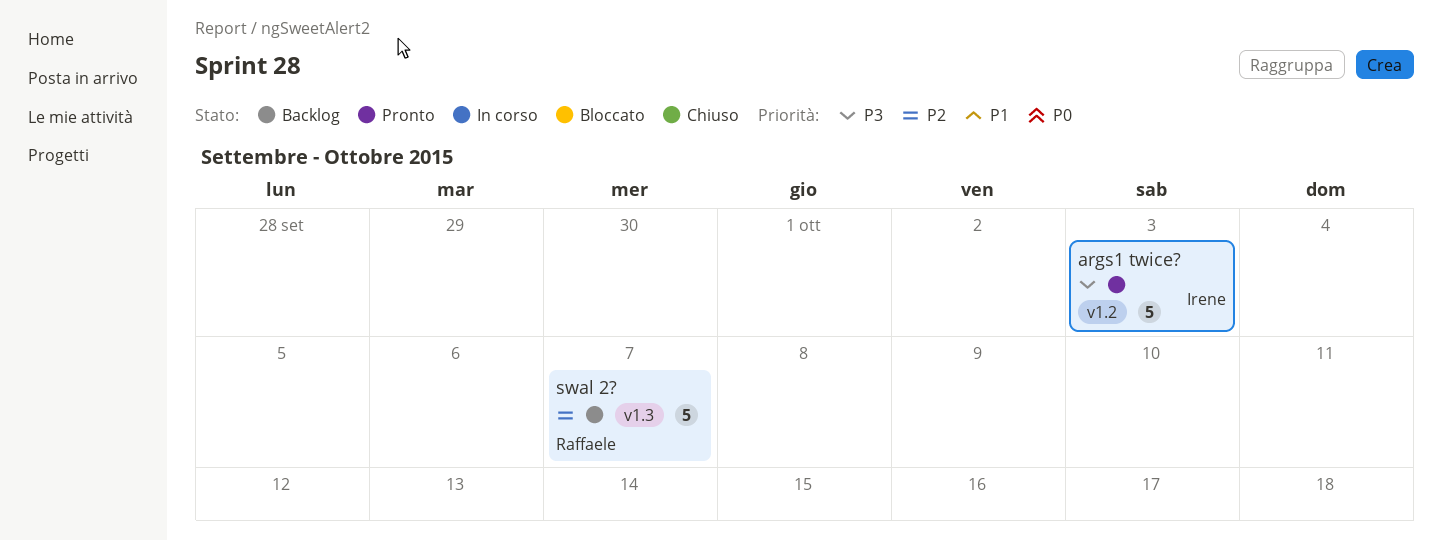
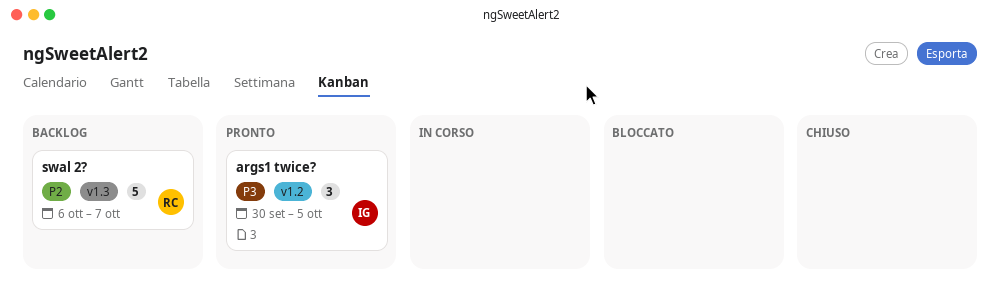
args1 twice?, estimate: 5 -> 3
args1 twice?, due: Oct 3 -> Oct 5

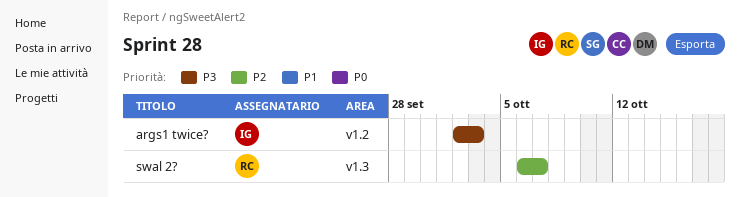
args1 twice?, start: Sep 30 -> Oct 2
args1 twice?, due: Oct 5 -> Oct 3

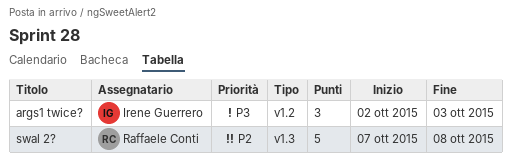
swal 2?, start: Oct 6 -> Oct 7
swal 2?, due: Oct 7 -> Oct 8

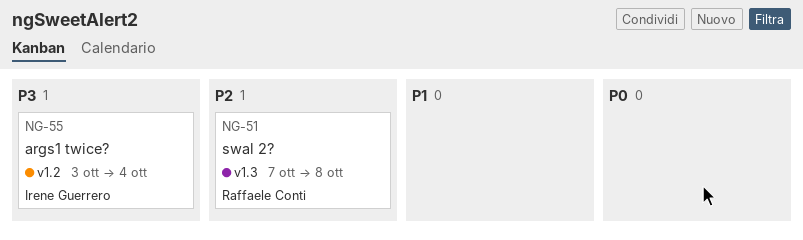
args1 twice?, start: Oct 2 -> Oct 3
args1 twice?, due: Oct 3 -> Oct 4

